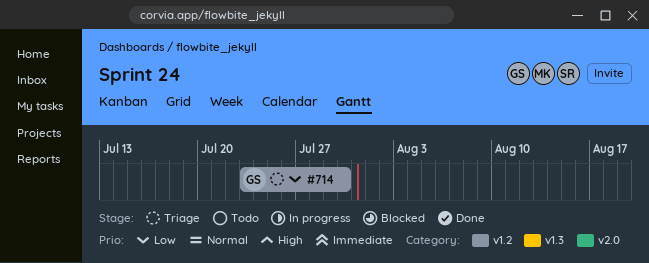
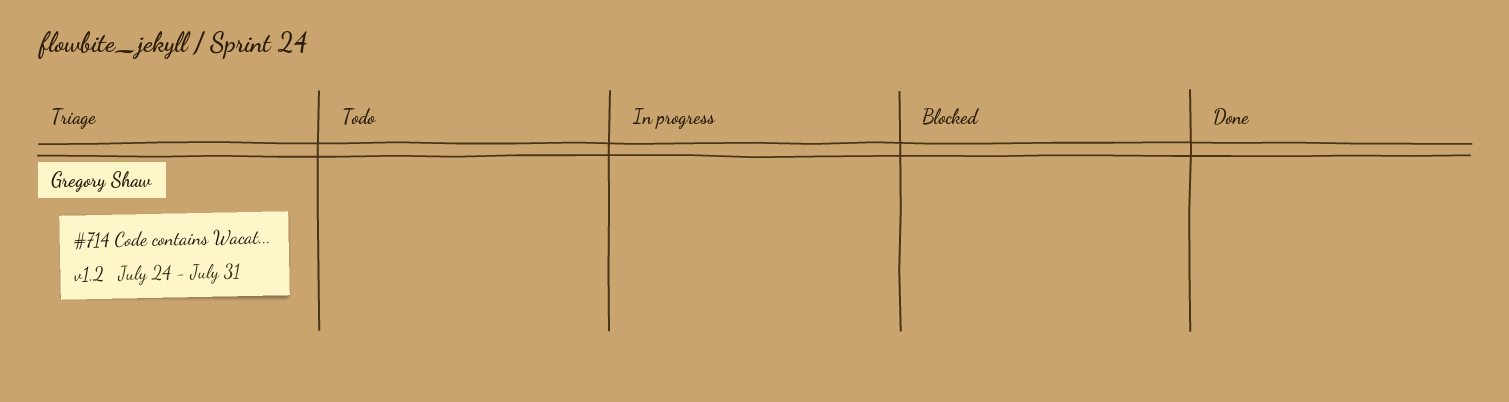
#714, start: Jul 23 -> Jul 24
#714, due: Jul 30 -> Jul 31

